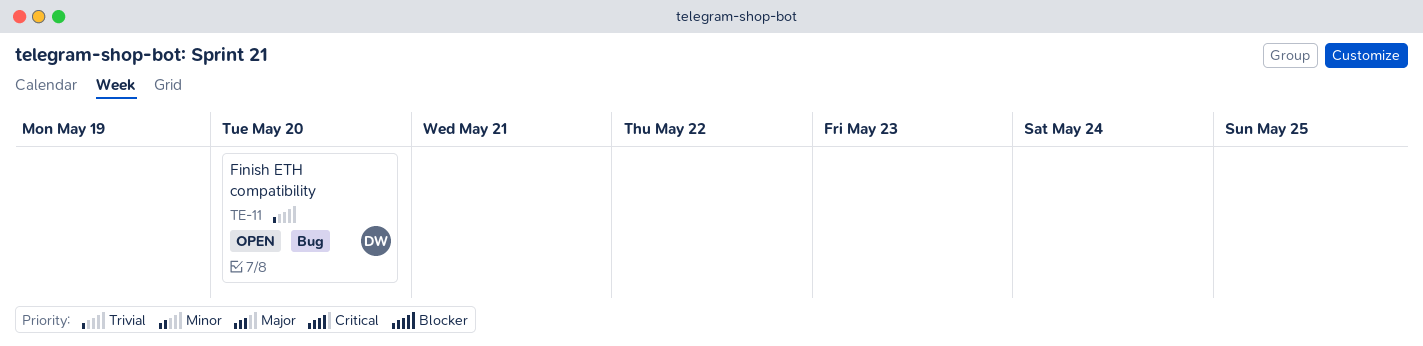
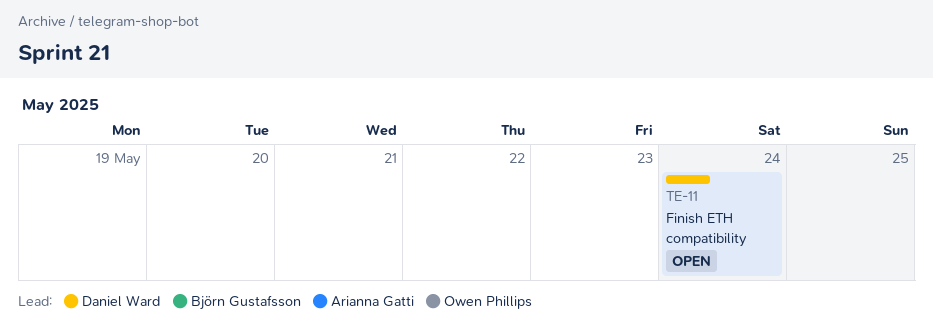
TE-11, due: May 20 -> May 24

